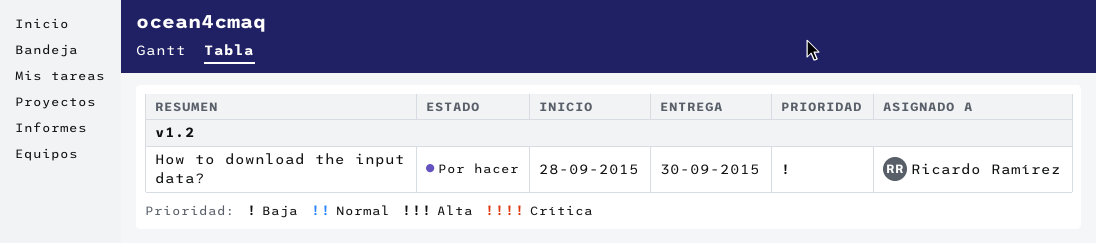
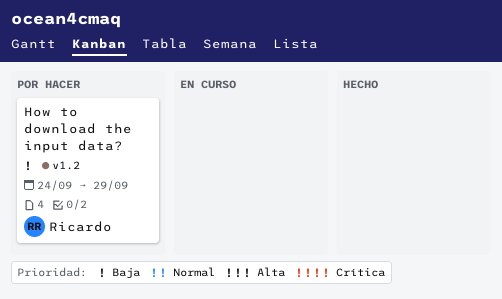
How to download the input data?, start: Sep 28 -> Sep 24
How to download the input data?, due: Sep 30 -> Sep 29

